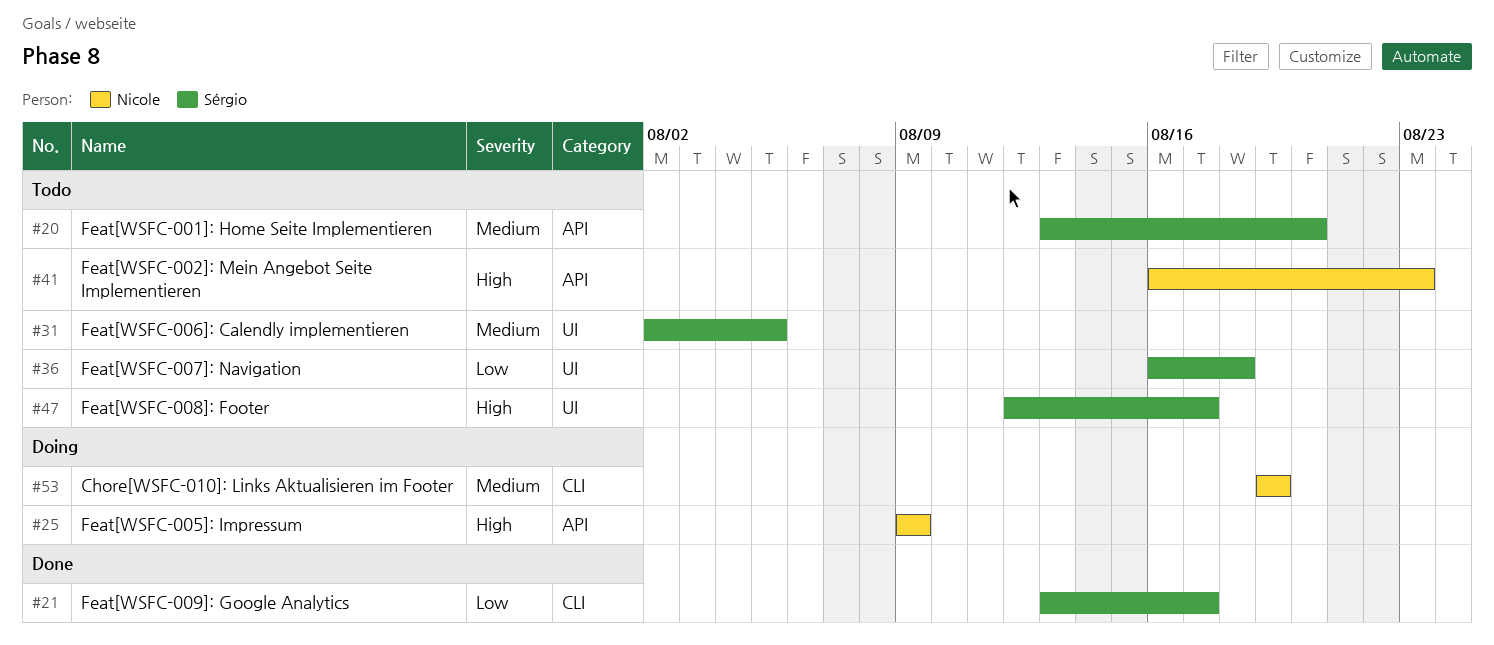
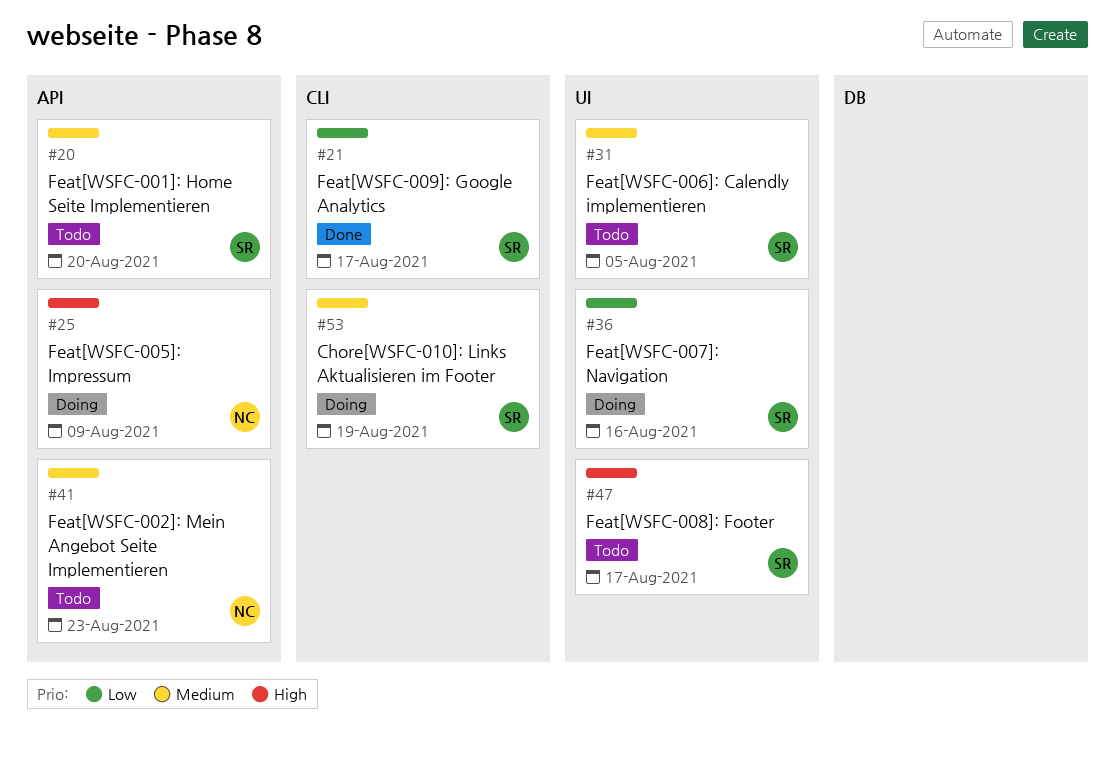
#36, status: Todo -> Doing
#36, due: Aug 18 -> Aug 16
#41, priority: High -> Medium
#53, owner: Nicole -> Sérgio

